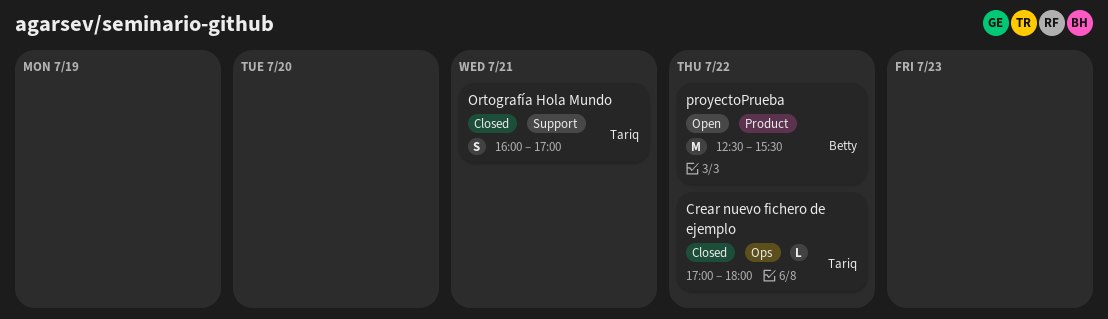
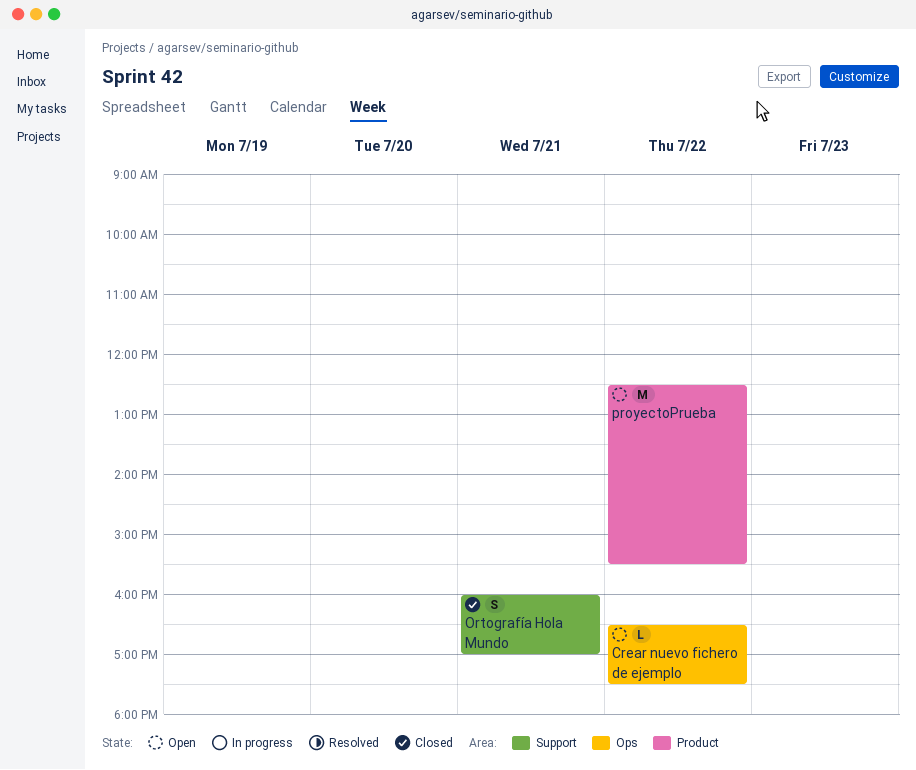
Crear nuevo fichero de ejemplo, status: Closed -> Open
Crear nuevo fichero de ejemplo, begins: 17:00 -> 16:30
Crear nuevo fichero de ejemplo, ends: 18:00 -> 17:30

